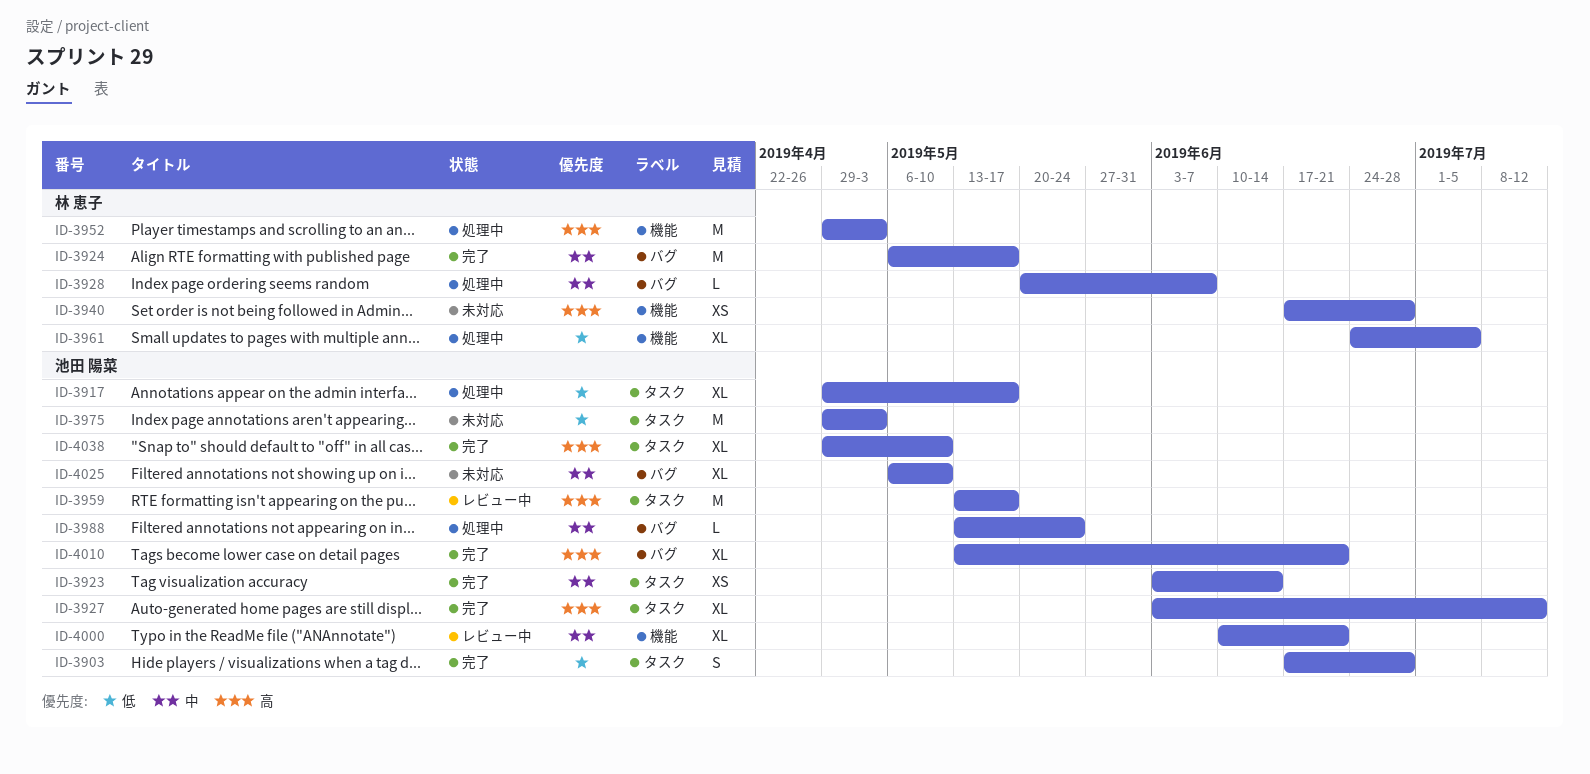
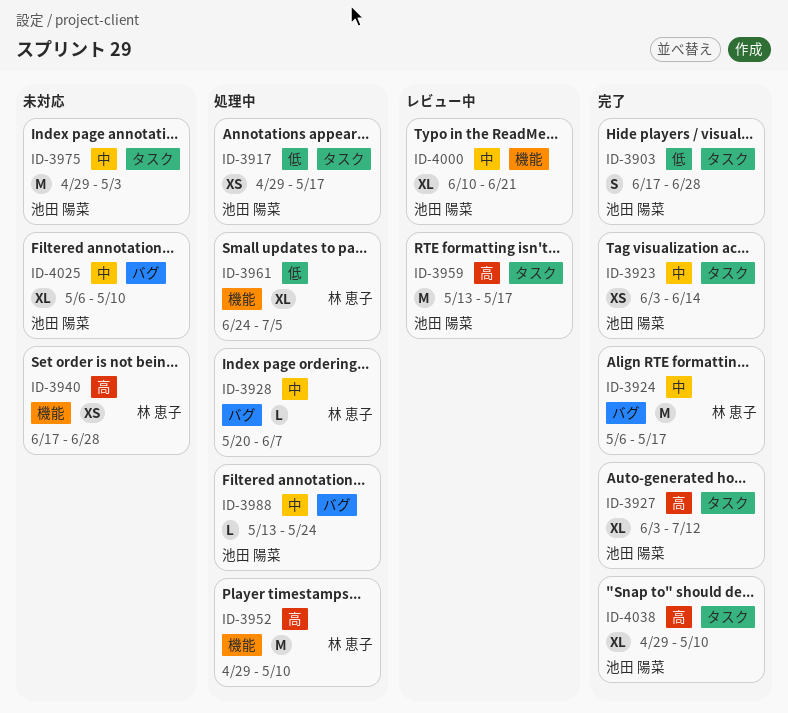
ID-3917, estimate: XL -> XS
ID-3952, due: May 3 -> May 10
ID-3975, priority: 低 -> 中
ID-4010: present -> none

